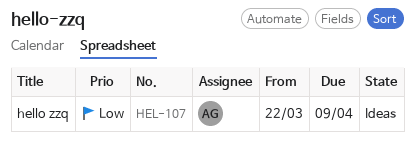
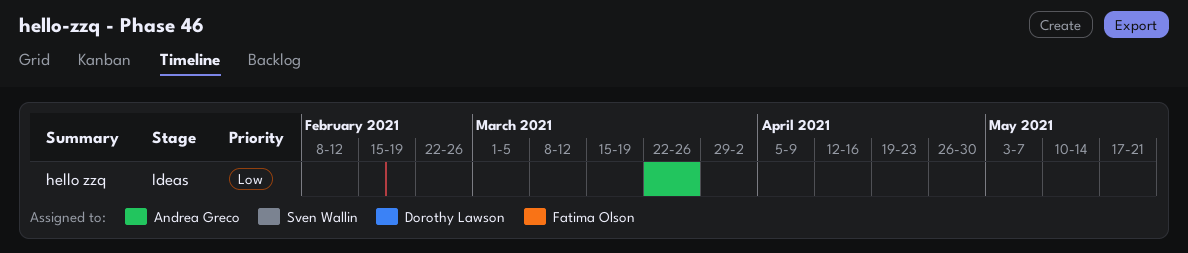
hello zzq, due: Apr 9 -> Mar 26

